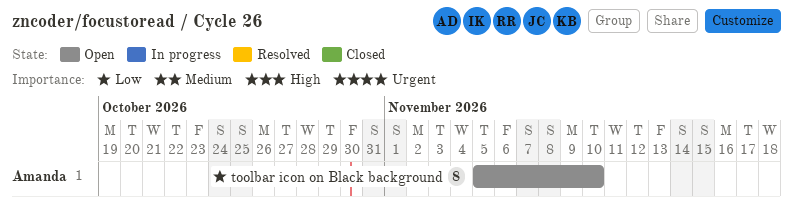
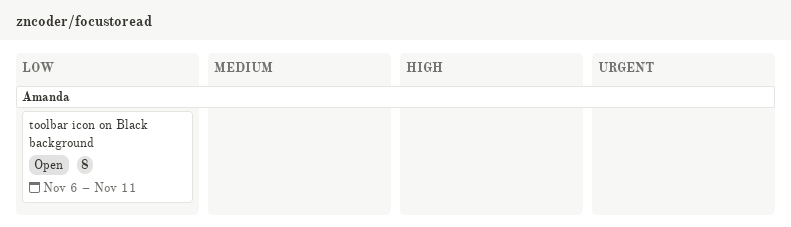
toolbar icon on Black background, start: Nov 5 -> Nov 6
toolbar icon on Black background, due: Nov 10 -> Nov 11

